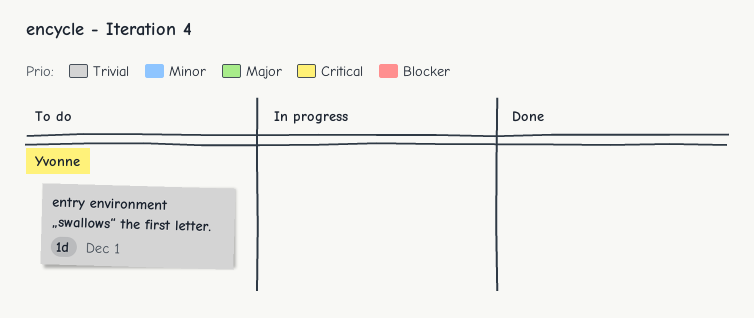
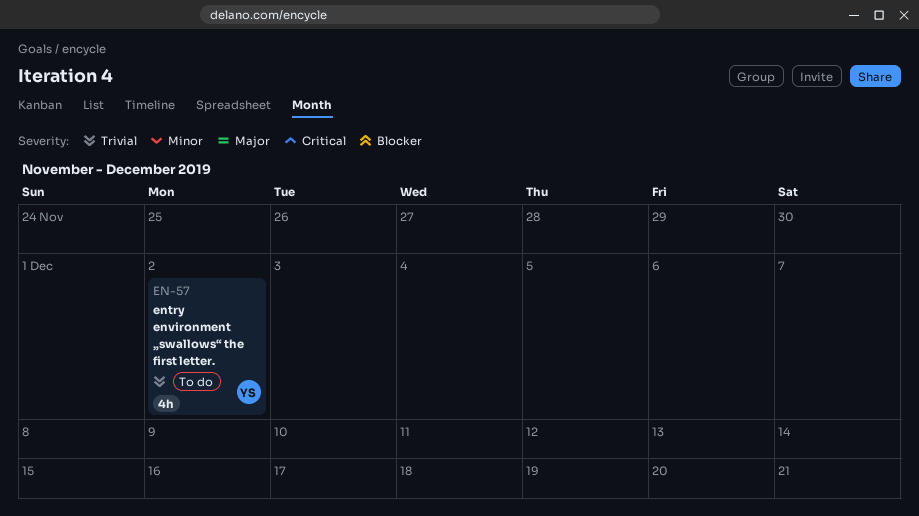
entry environment „swallows“ the first letter., estimate: 1d -> 4h
entry environment „swallows“ the first letter., due: Dec 1 -> Dec 2

